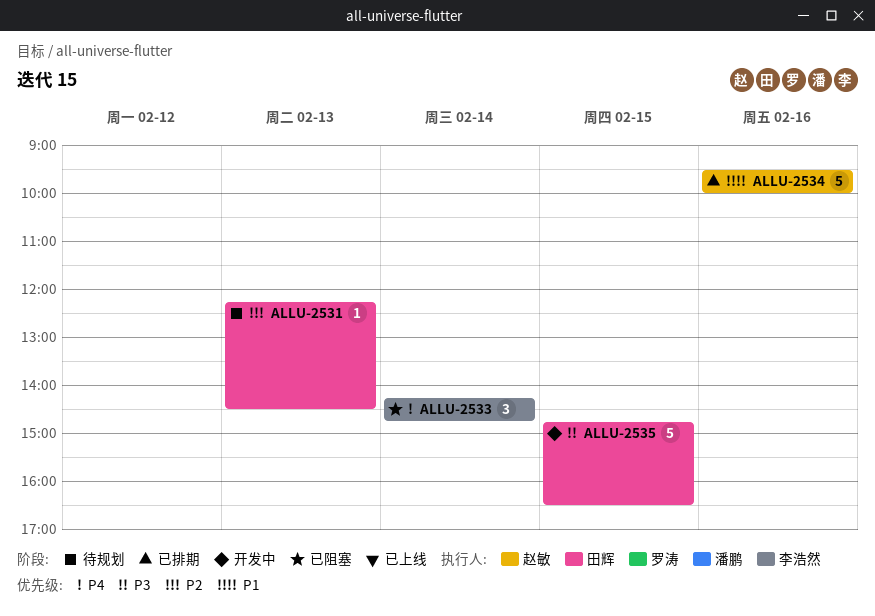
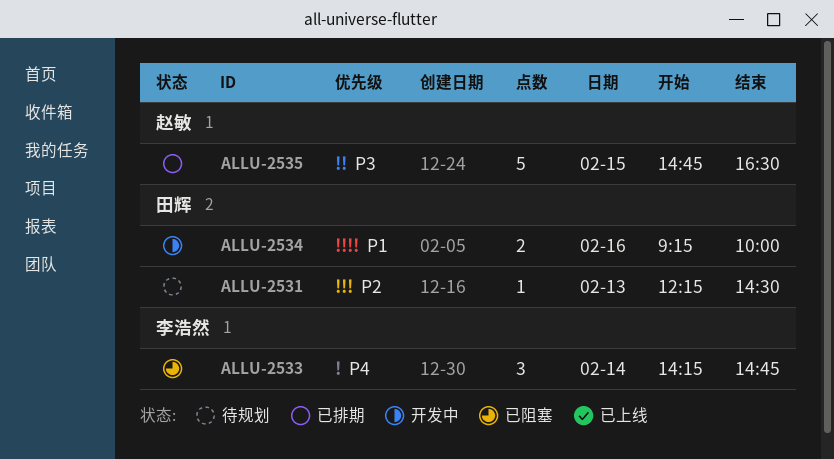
ALLU-2534, status: 已排期 -> 开发中
ALLU-2534, owner: 赵敏 -> 田辉
ALLU-2534, estimate: 5 -> 2
ALLU-2534, begins: 09:30 -> 09:15
ALLU-2535, status: 开发中 -> 已排期
ALLU-2535, owner: 田辉 -> 赵敏

